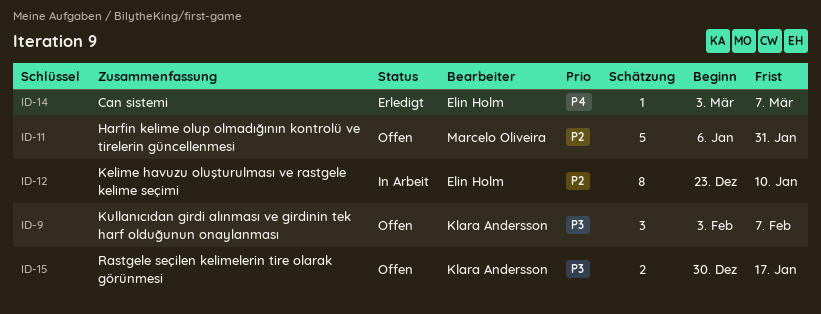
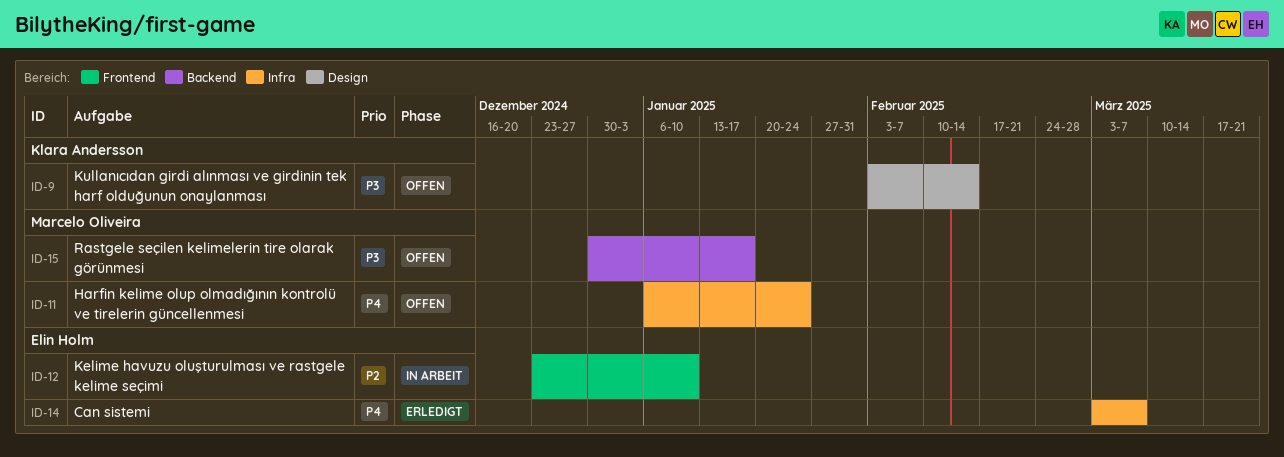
ID-9, due: Feb 7 -> Feb 14
ID-11, priority: P2 -> P4
ID-11, due: Jan 31 -> Jan 24
ID-15, owner: Klara Andersson -> Marcelo Oliveira

